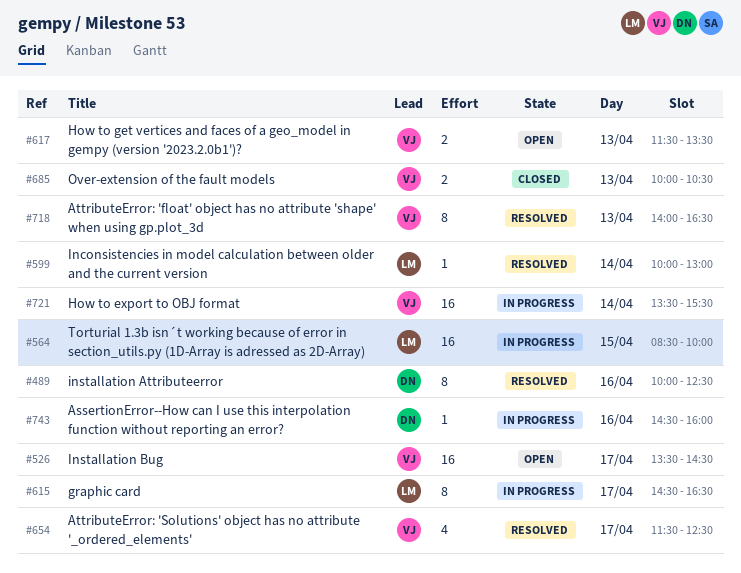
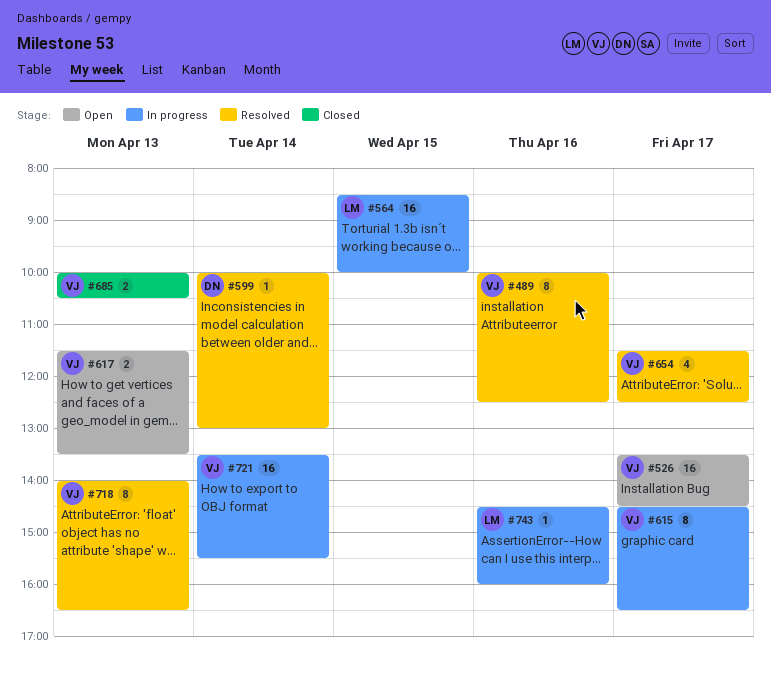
#489, owner: DN -> VJ
#599, owner: LM -> DN
#615, owner: LM -> VJ
#743, owner: DN -> LM

